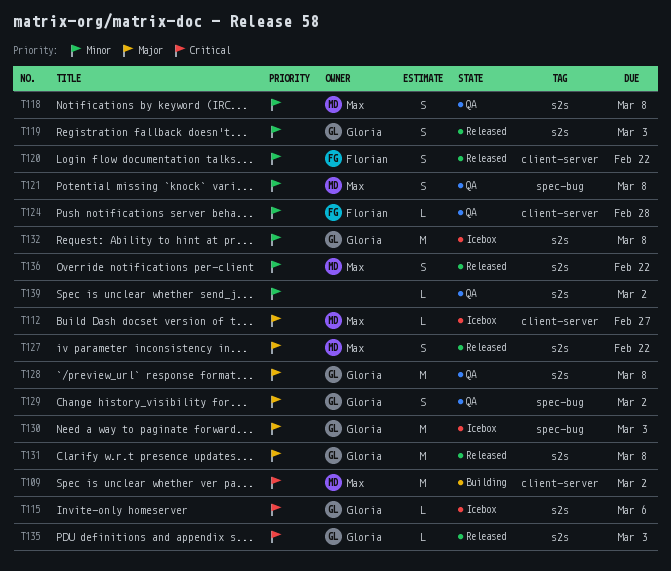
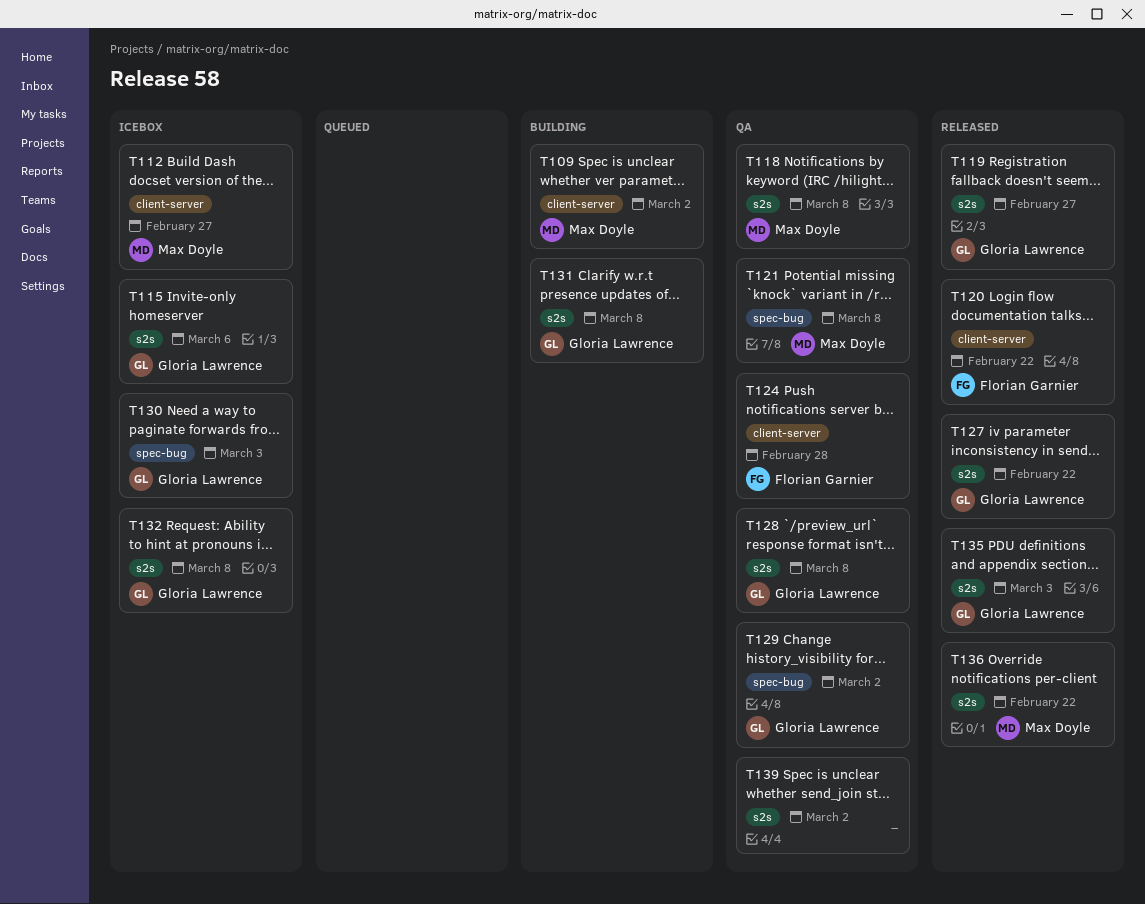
T119, due: Mar 3 -> Feb 27
T127, owner: Max Doyle -> Gloria Lawrence
T131, status: Released -> Building

